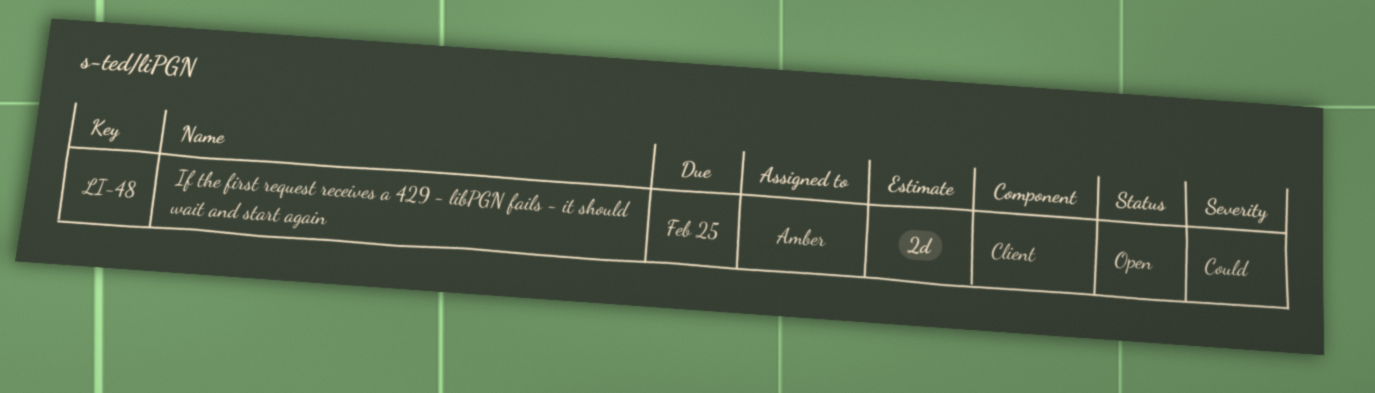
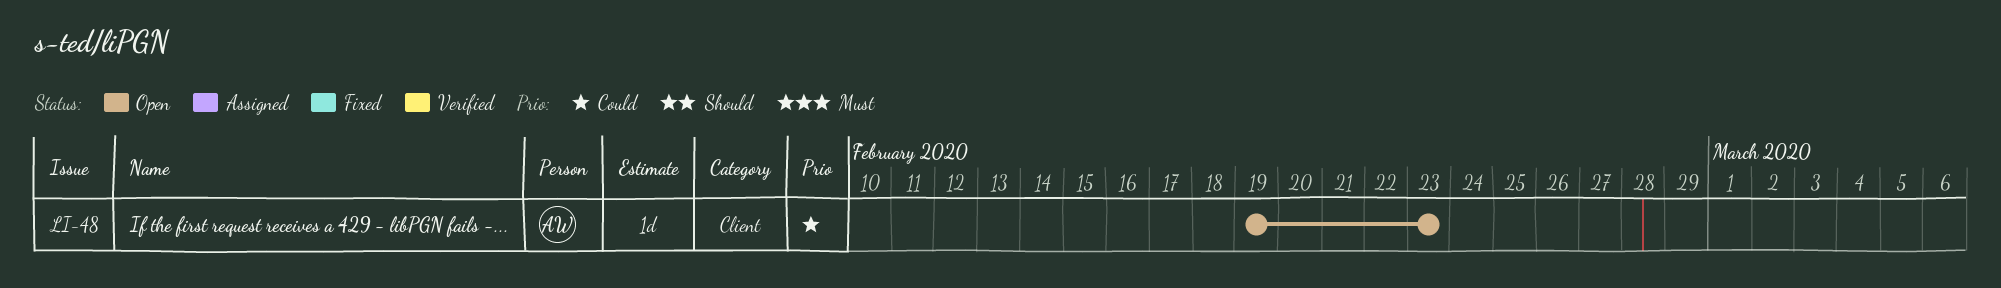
LI-48, estimate: 2d -> 1d
LI-48, due: Feb 25 -> Feb 23

